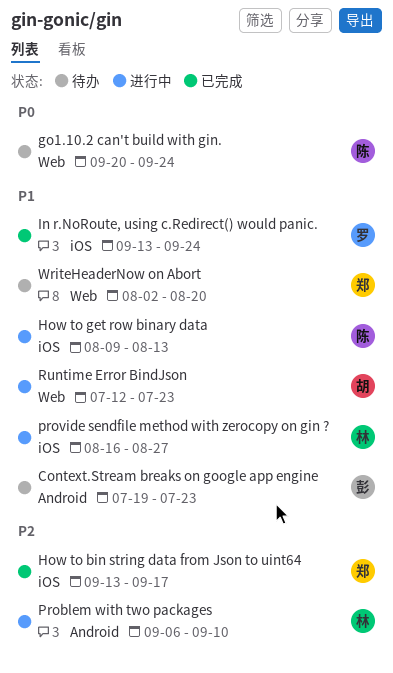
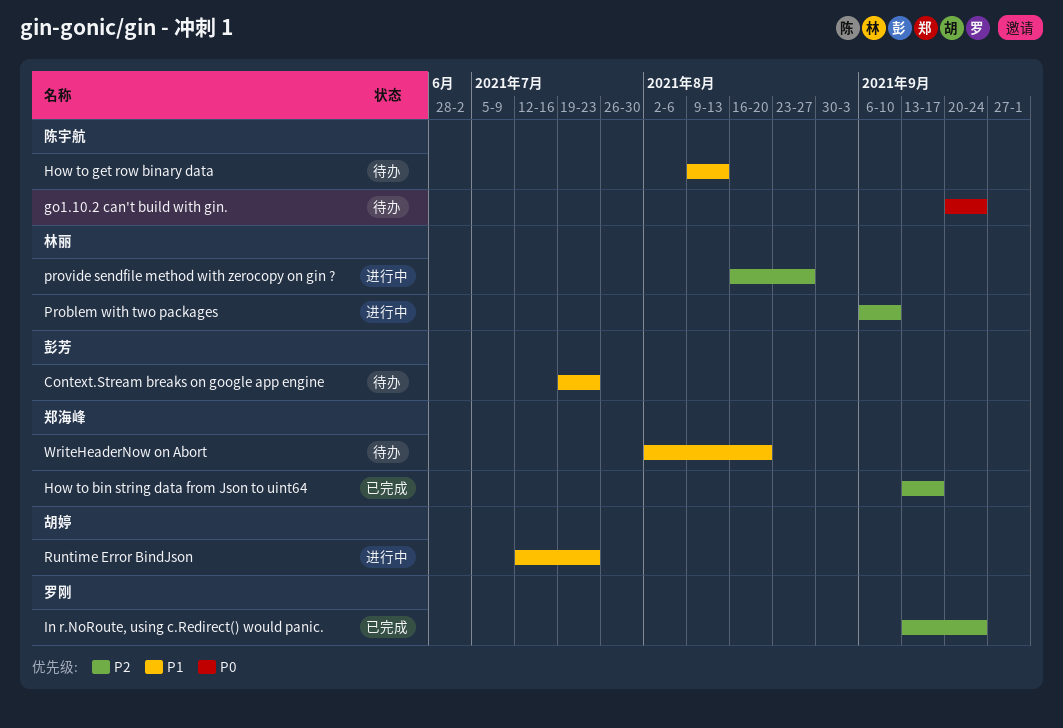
How to get row binary data, status: 进行中 -> 待办
In r.NoRoute, using c.Redirect() would panic., priority: P1 -> P2
provide sendfile method with zerocopy on gin ?, priority: P1 -> P2

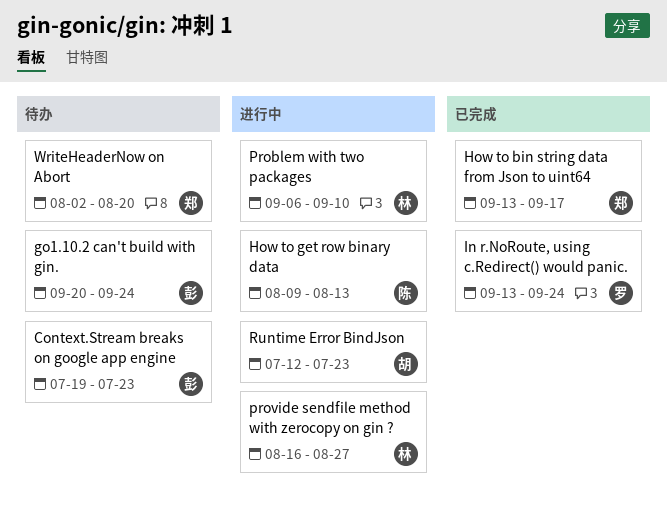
go1.10.2 can't build with gin., owner: 陈宇航 -> 彭芳
How to get row binary data, status: 待办 -> 进行中

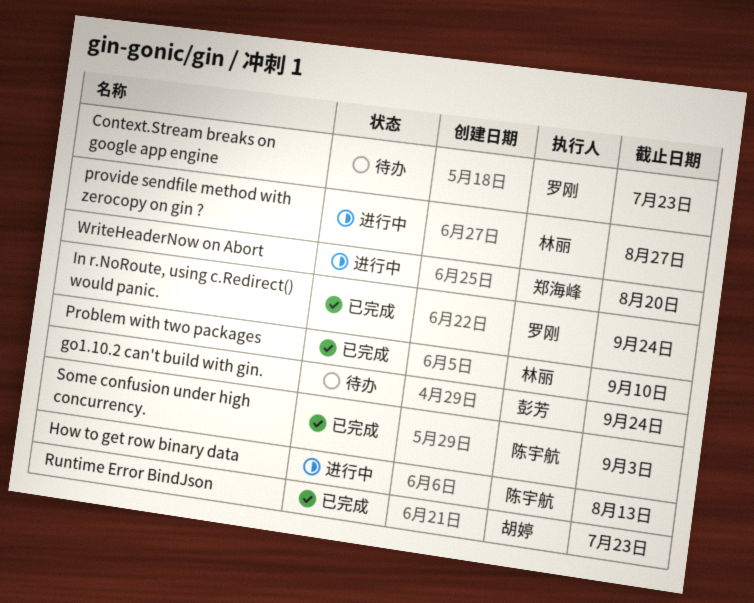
Context.Stream breaks on google app engine, owner: 彭芳 -> 罗刚
How to bin string data from Json to uint64: present -> none
Problem with two packages, status: 进行中 -> 已完成
Runtime Error BindJson, status: 进行中 -> 已完成
Some confusion under high concurrency.: none -> present
WriteHeaderNow on Abort, status: 待办 -> 进行中

